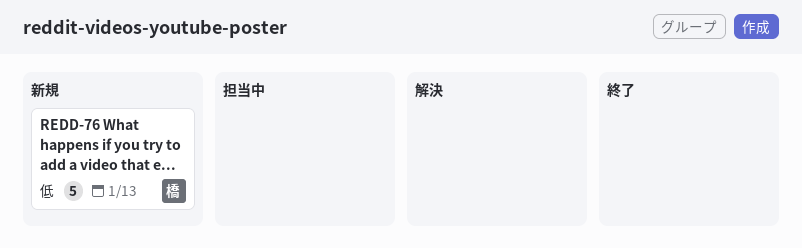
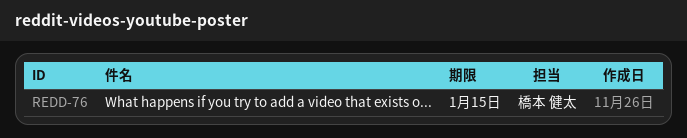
REDD-76, due: Jan 13 -> Jan 15

